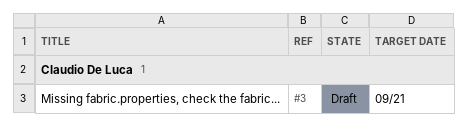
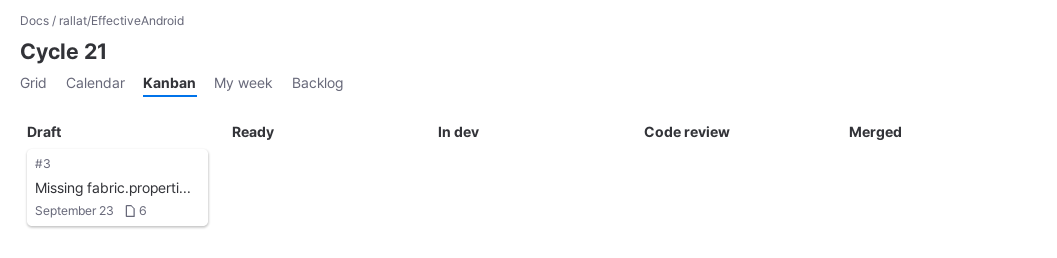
#3, due: Sep 21 -> Sep 23

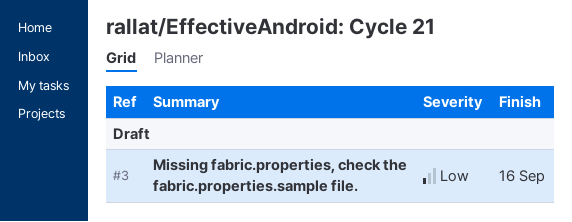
#3, due: Sep 23 -> Sep 16

